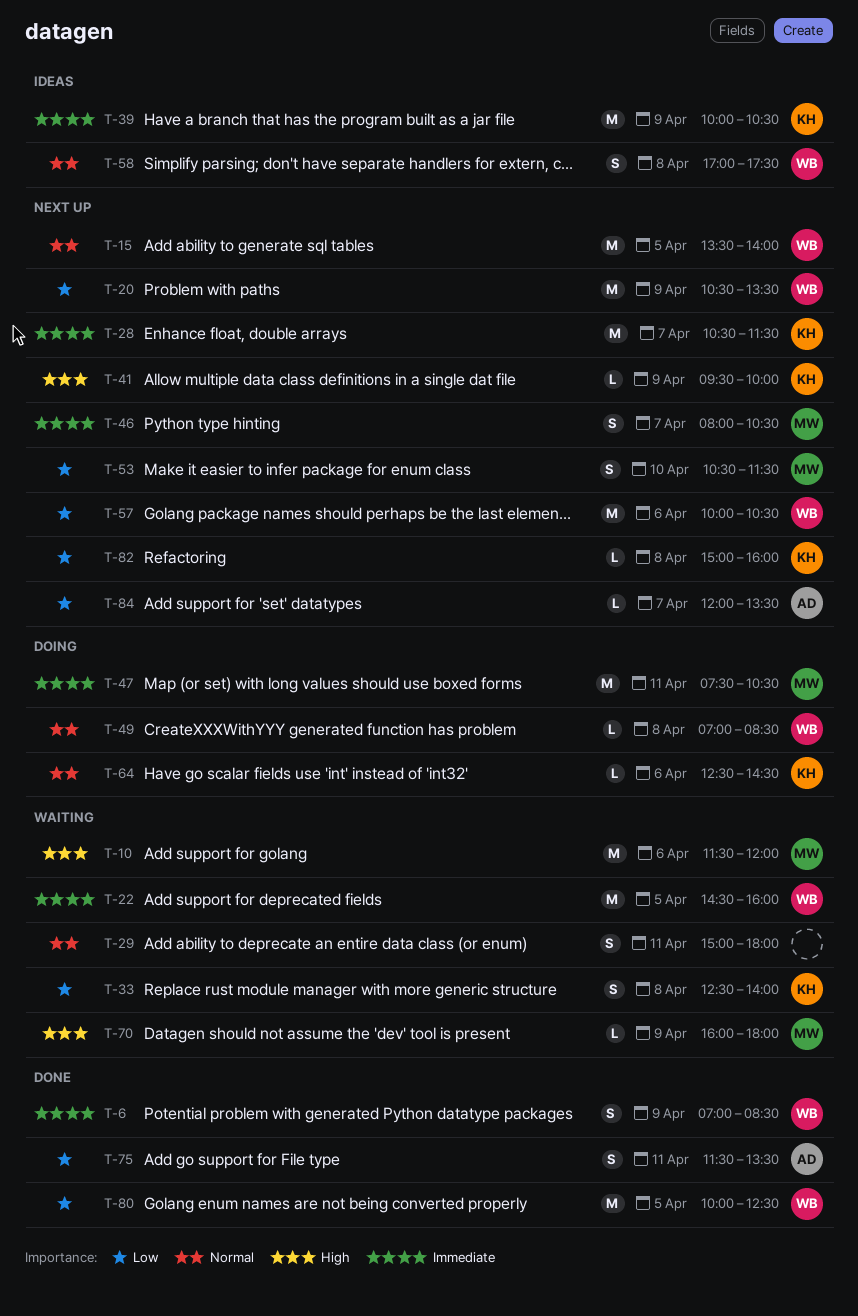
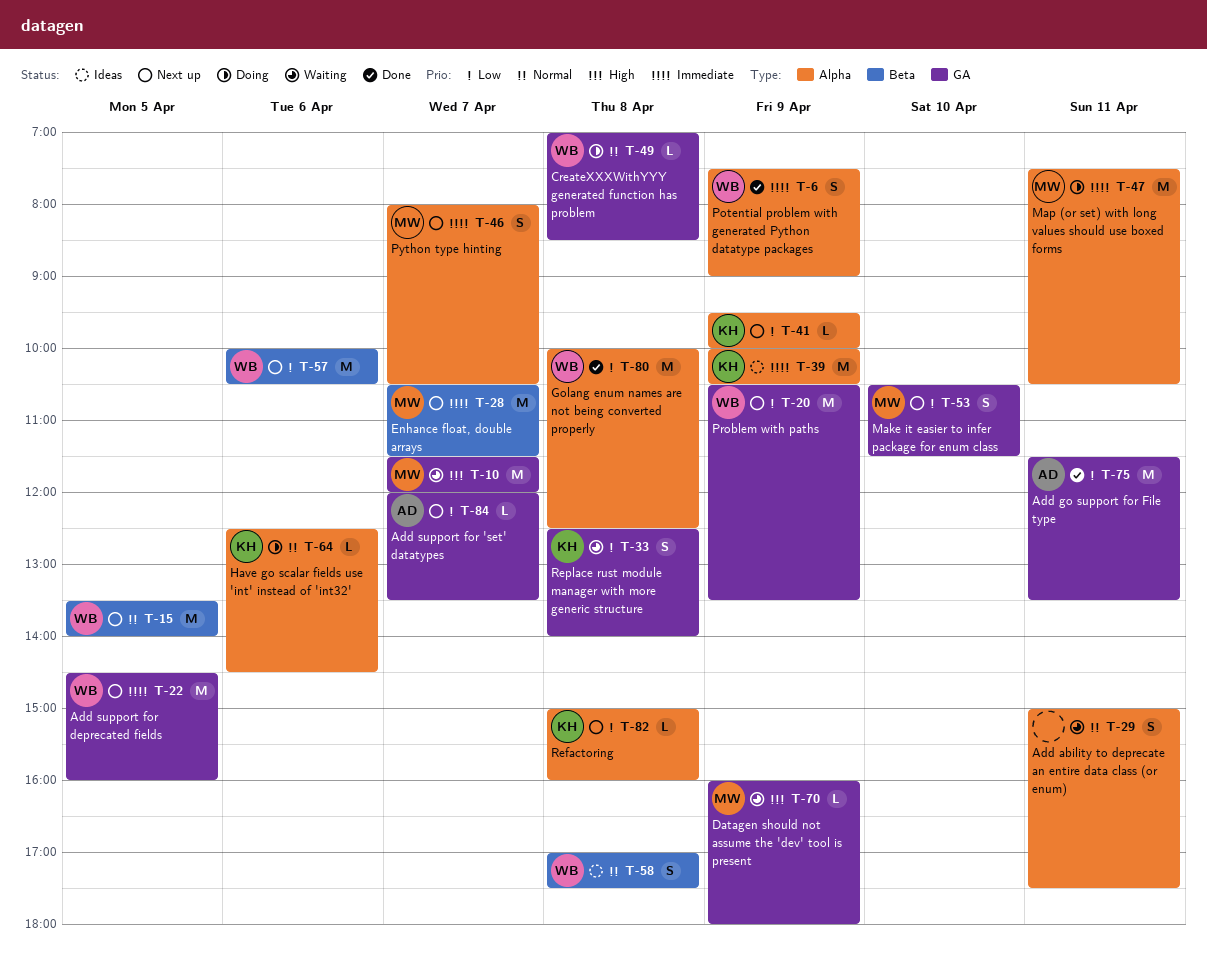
T-6, begins: 07:00 -> 07:30
T-6, ends: 08:30 -> 09:00
T-10, day: Apr 6 -> Apr 7
T-22, status: Waiting -> Next up
T-28, owner: KH -> MW
T-29, ends: 18:00 -> 17:30
T-41, priority: High -> Low
T-75, estimate: S -> M
T-80, day: Apr 5 -> Apr 8

